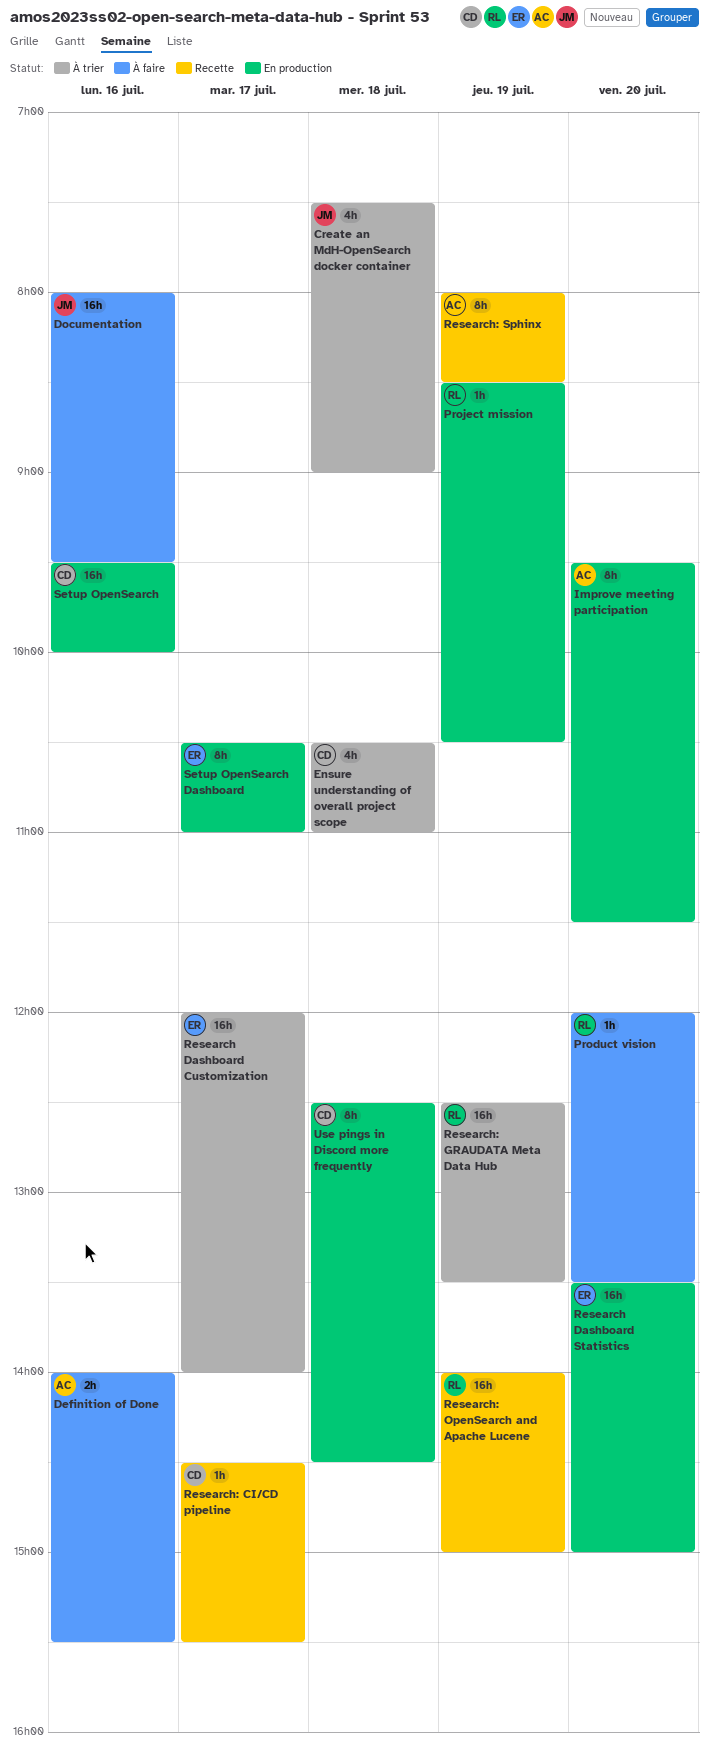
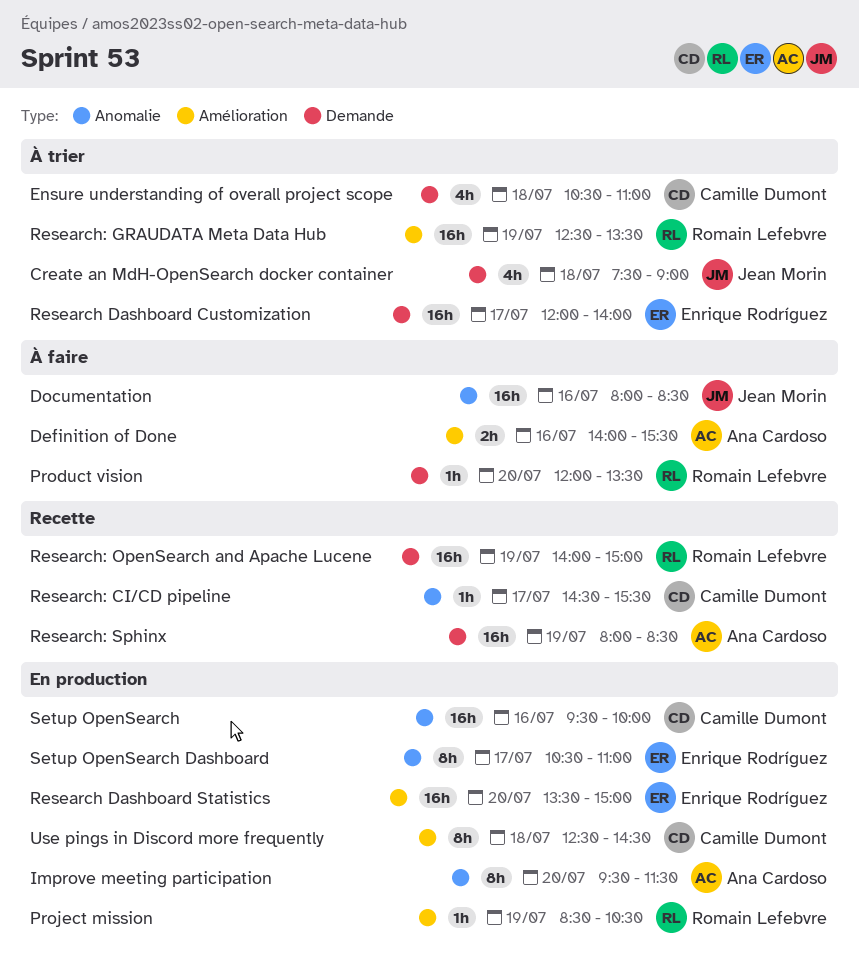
Documentation, ends: 09:30 -> 08:30
Research: Sphinx, estimate: 8h -> 16h

